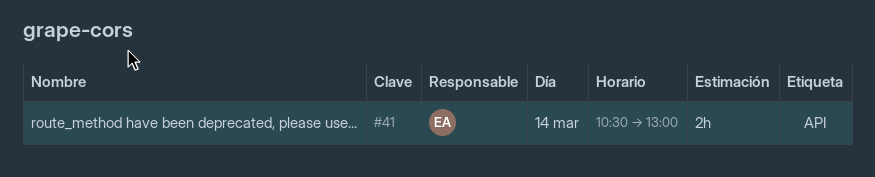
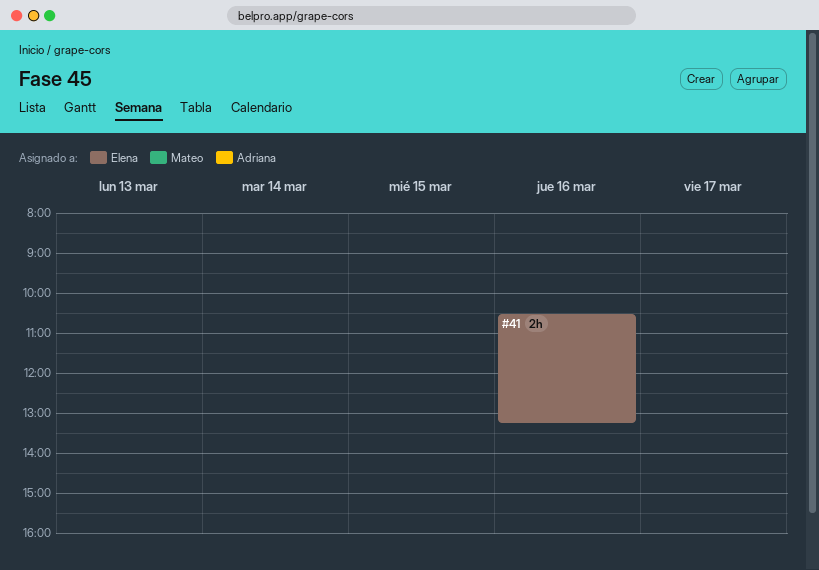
#41, day: Mar 14 -> Mar 16
#41, ends: 13:00 -> 13:15

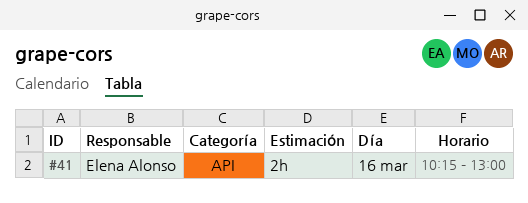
#41, begins: 10:30 -> 10:15
#41, ends: 13:15 -> 13:00

